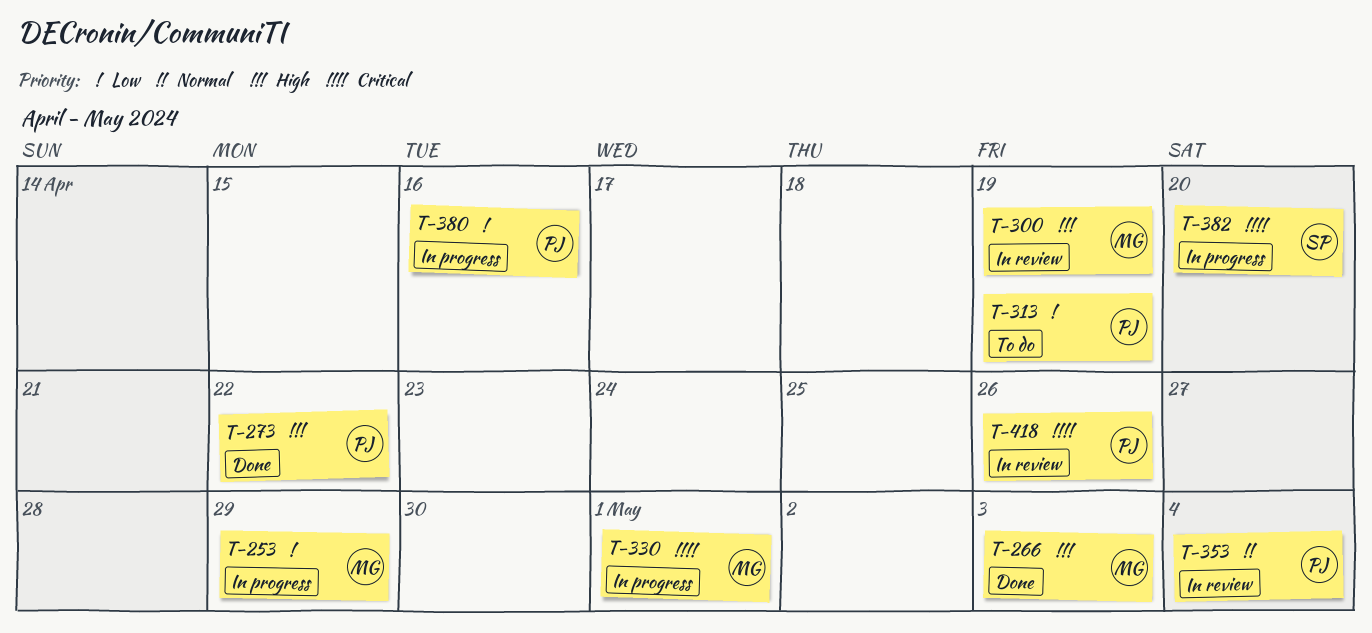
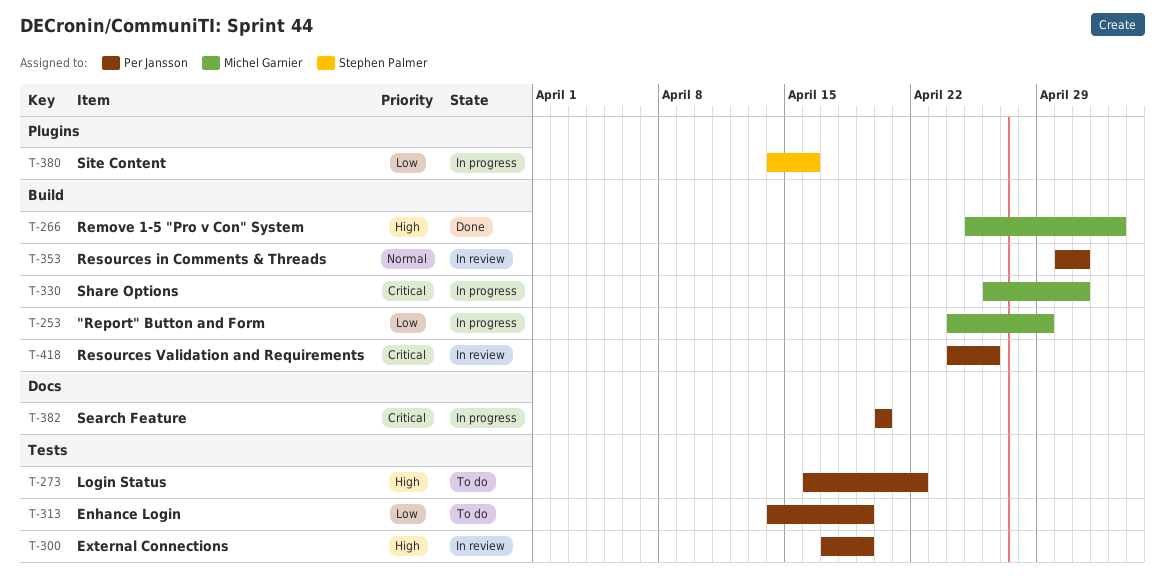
T-273, status: Done -> To do
T-300, owner: Michel Garnier -> Per Jansson
T-353, due: May 4 -> May 1
T-380, owner: Per Jansson -> Stephen Palmer
T-382, owner: Stephen Palmer -> Per Jansson

